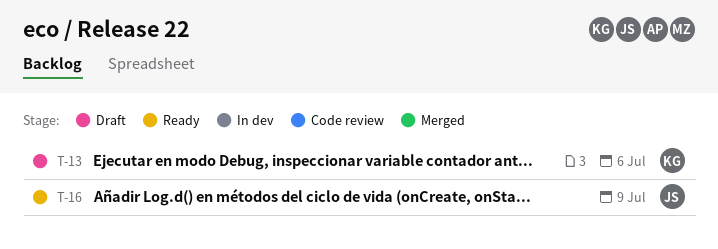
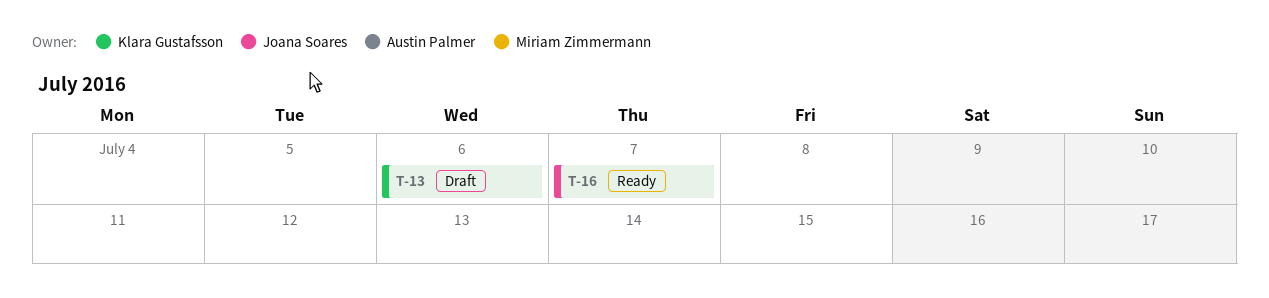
T-16, due: Jul 9 -> Jul 7

